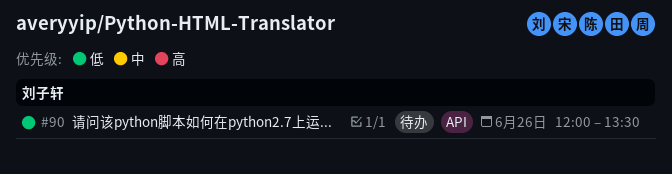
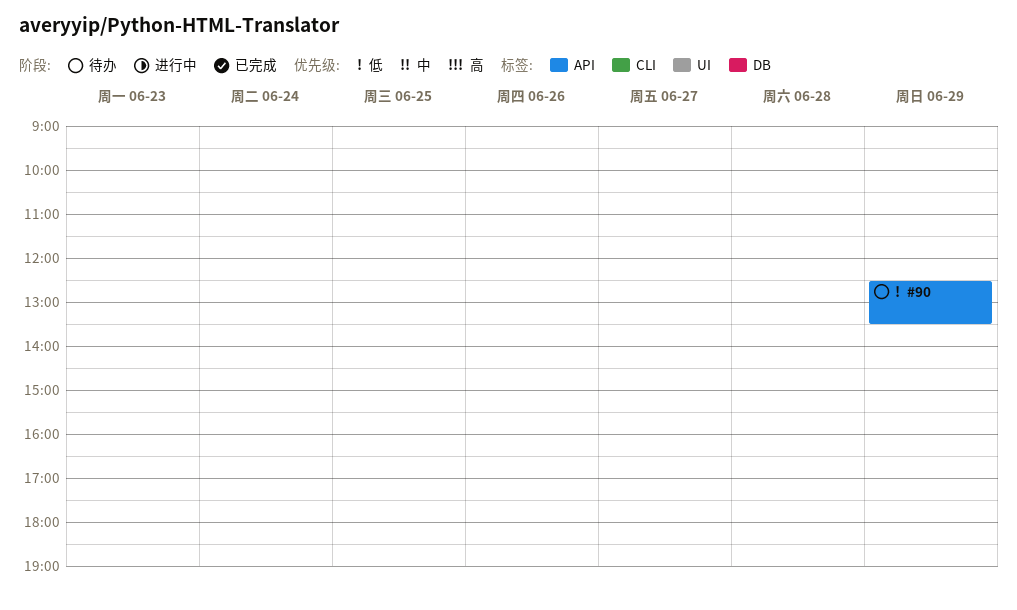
#90, day: Jun 26 -> Jun 29
#90, begins: 12:00 -> 12:30

